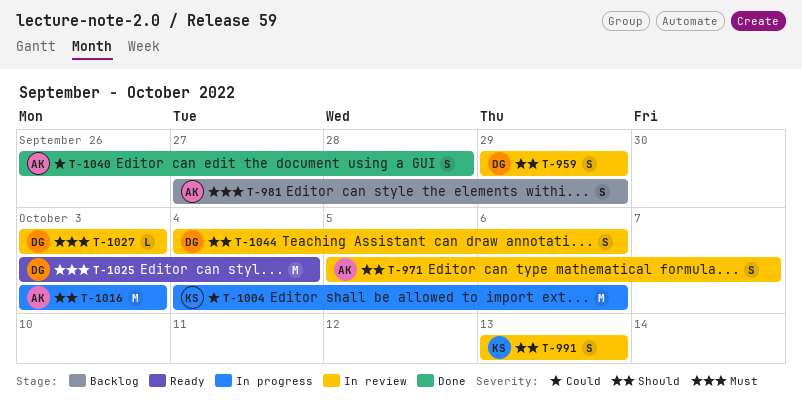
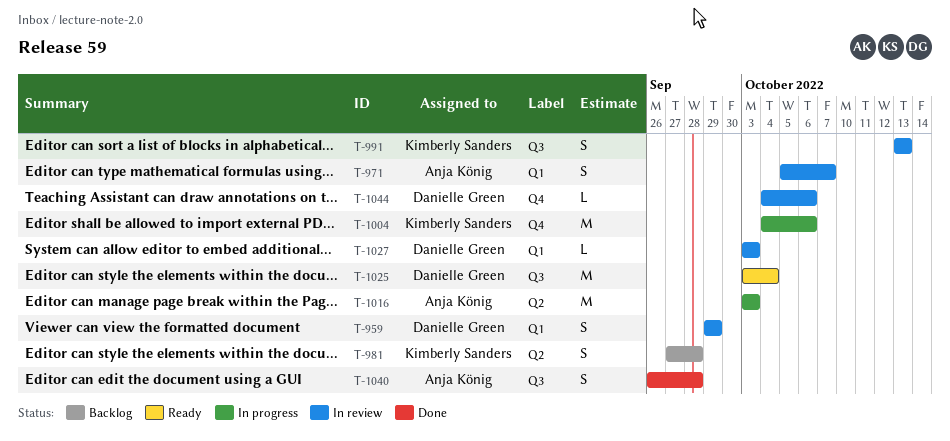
T-981, owner: Anja König -> Kimberly Sanders
T-981, due: Sep 29 -> Sep 28
T-1044, estimate: S -> L

